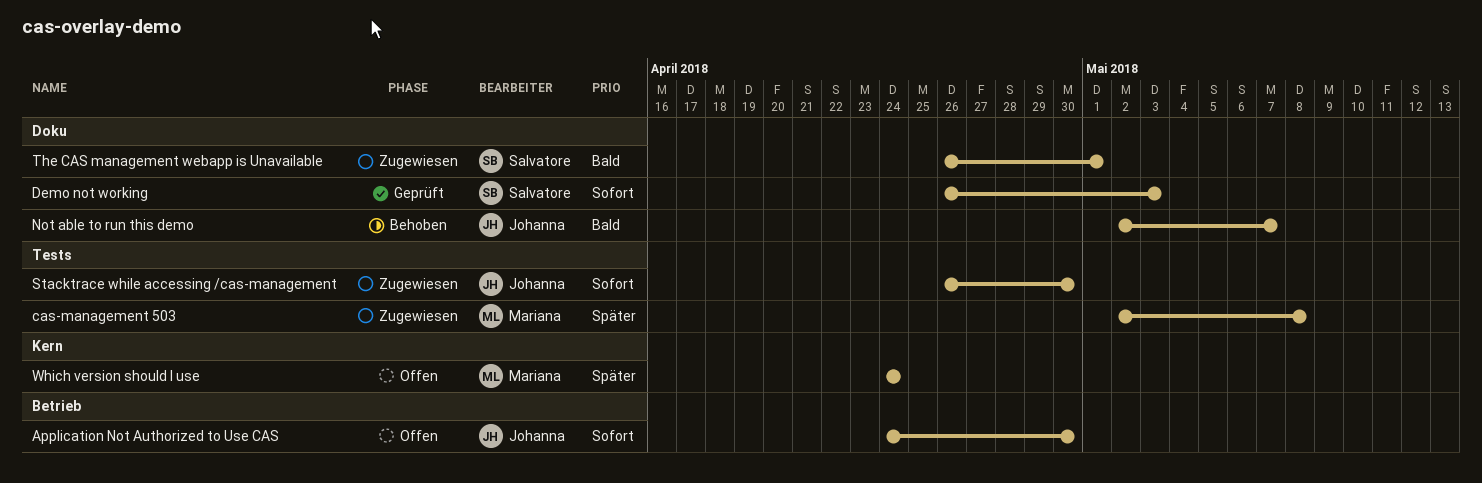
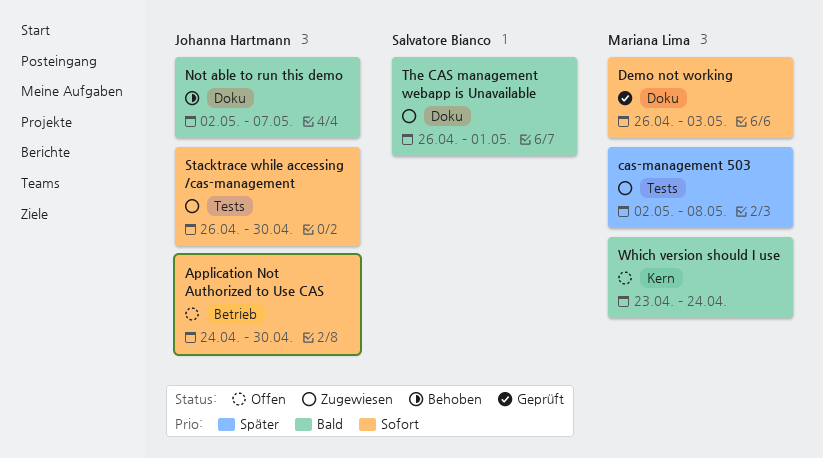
Demo not working, owner: Salvatore Bianco -> Mariana Lima
Which version should I use, priority: Später -> Bald
Which version should I use, start: Apr 24 -> Apr 23

